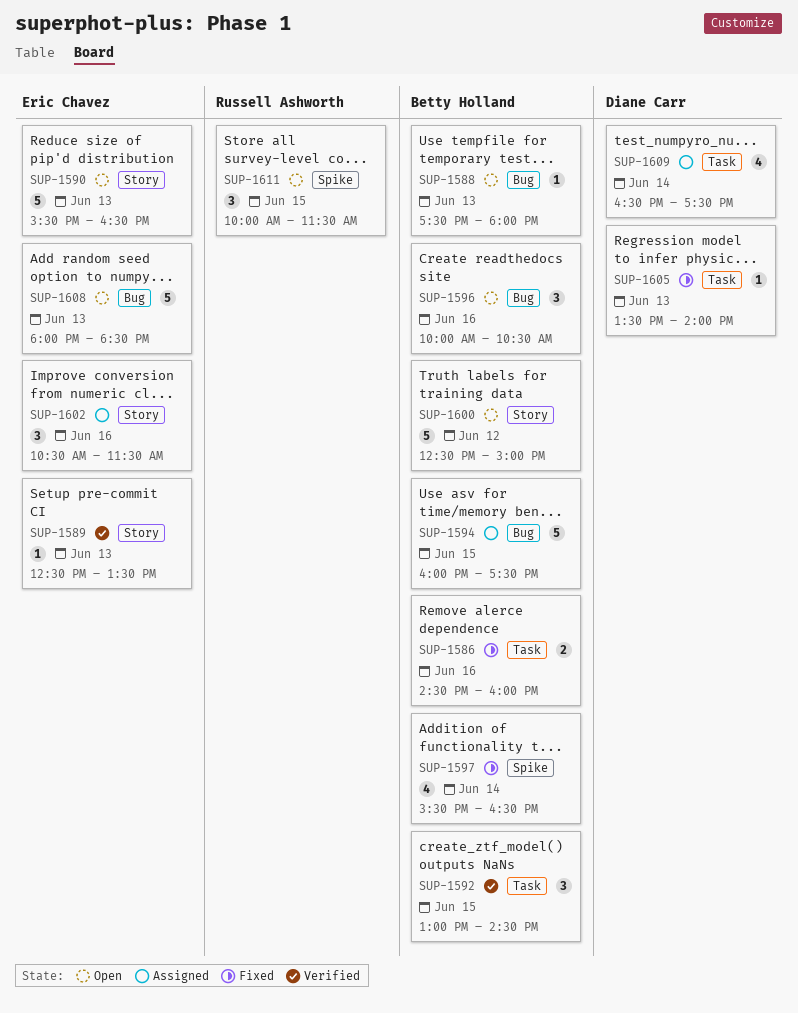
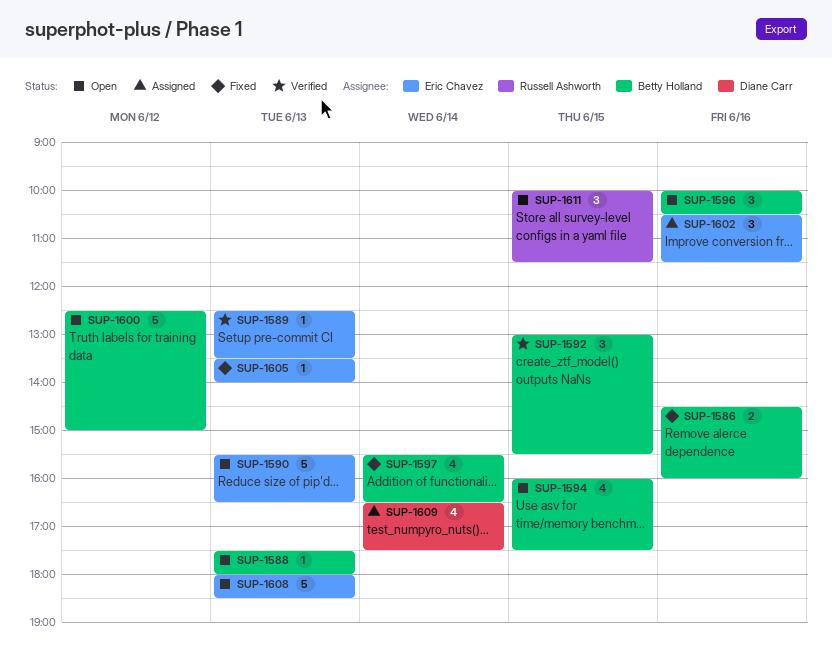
SUP-1592, ends: 14:30 -> 15:30
SUP-1594, status: Assigned -> Open
SUP-1594, estimate: 5 -> 4
SUP-1605, owner: Diane Carr -> Eric Chavez

